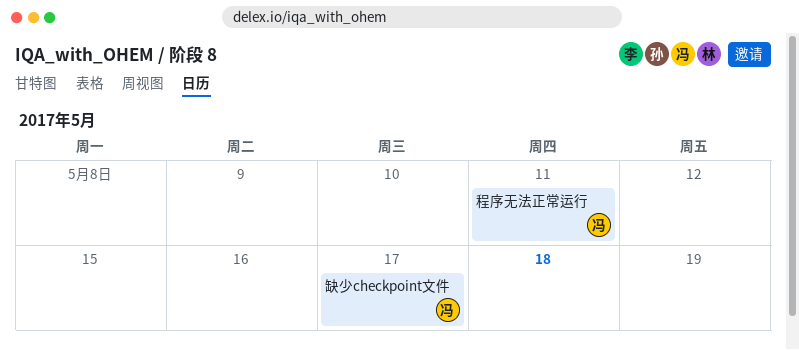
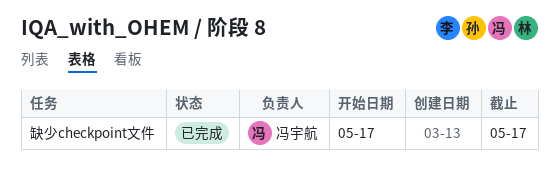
程序无法正常运行: present -> none

